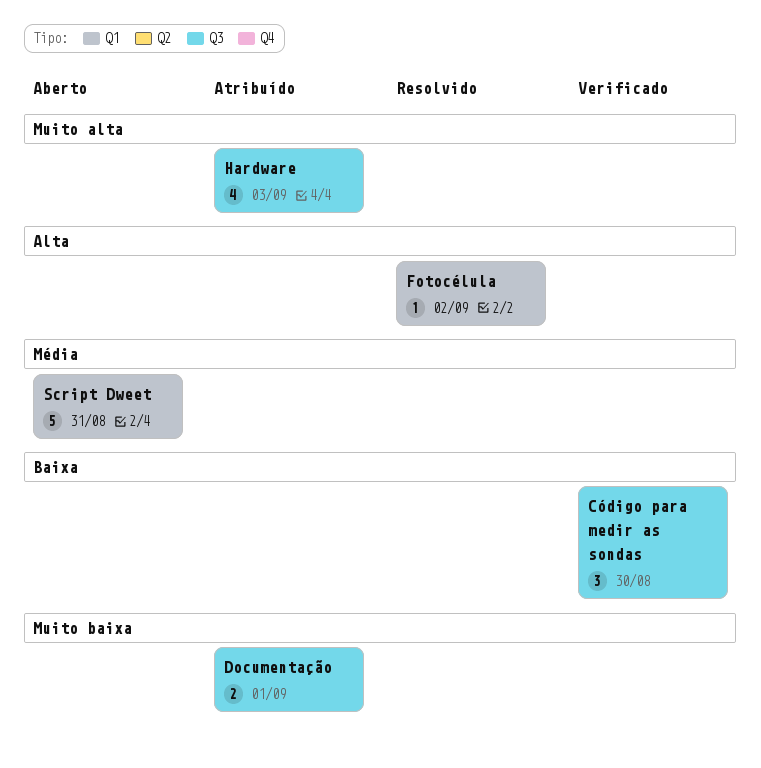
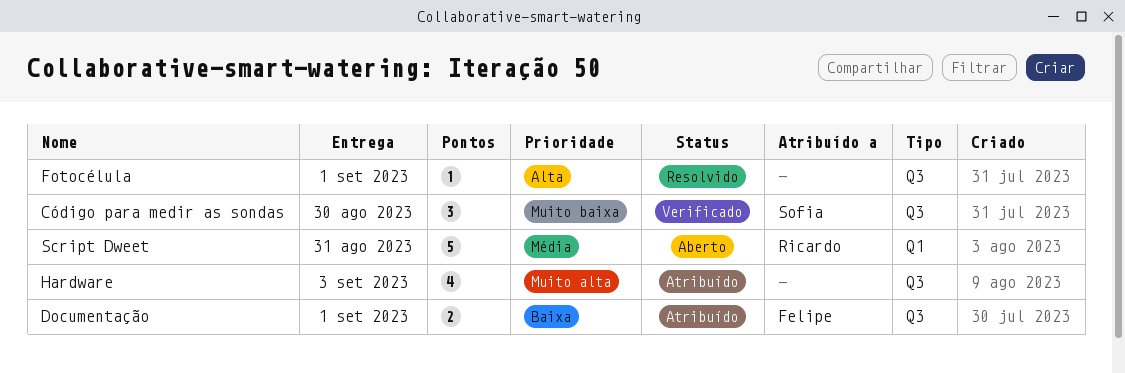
Código para medir as sondas, priority: Baixa -> Muito baixa
Documentação, priority: Muito baixa -> Baixa
Fotocélula, label: Q1 -> Q3
Fotocélula, due: Sep 2 -> Sep 1

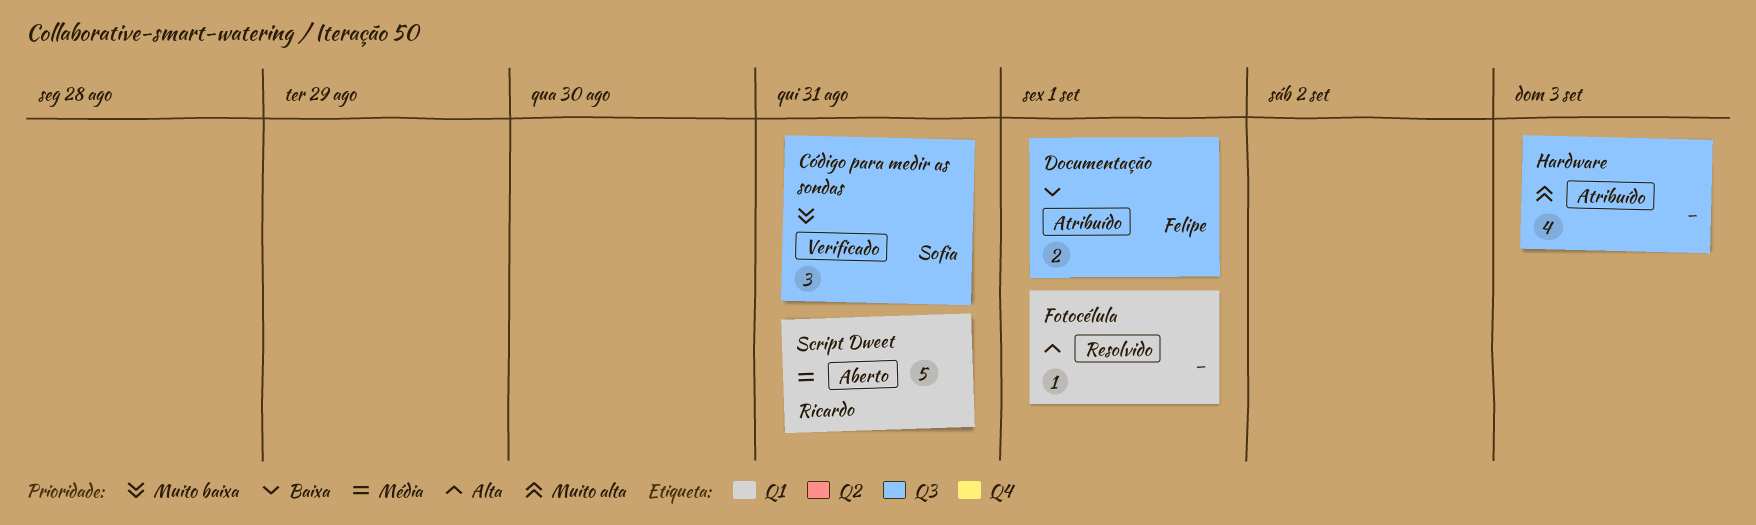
Código para medir as sondas, due: Aug 30 -> Aug 31
Fotocélula, label: Q3 -> Q1

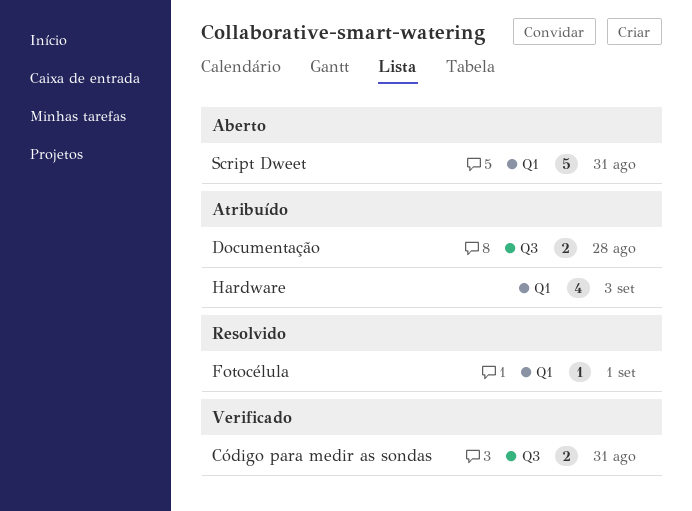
Código para medir as sondas, estimate: 3 -> 2
Documentação, due: Sep 1 -> Aug 28
Hardware, label: Q3 -> Q1

